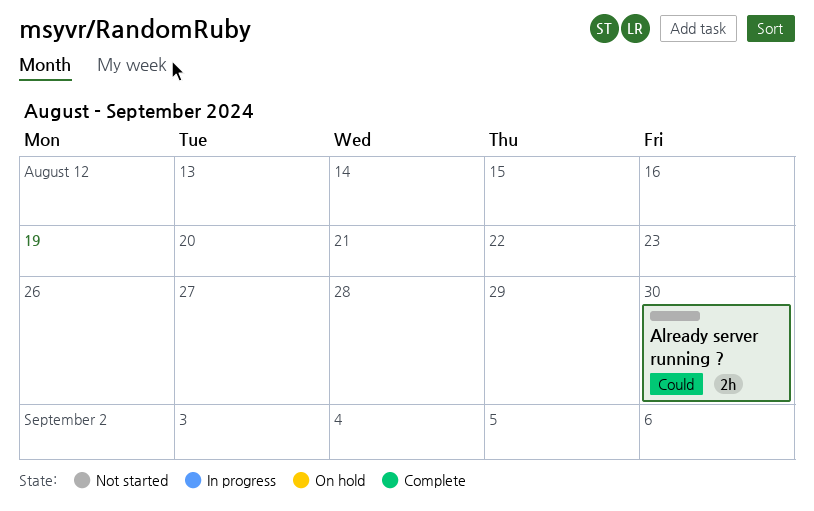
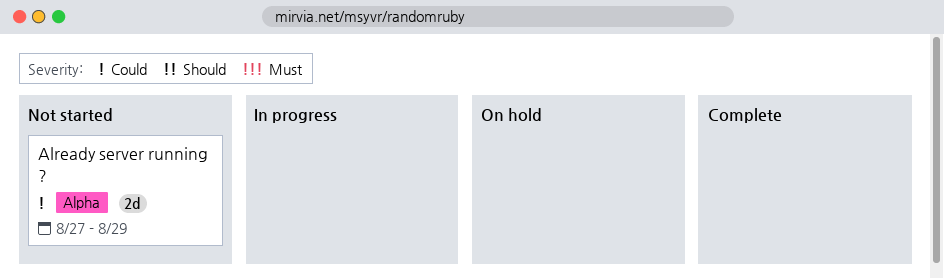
Already server running ?, estimate: 2h -> 2d
Already server running ?, due: Aug 30 -> Aug 29

